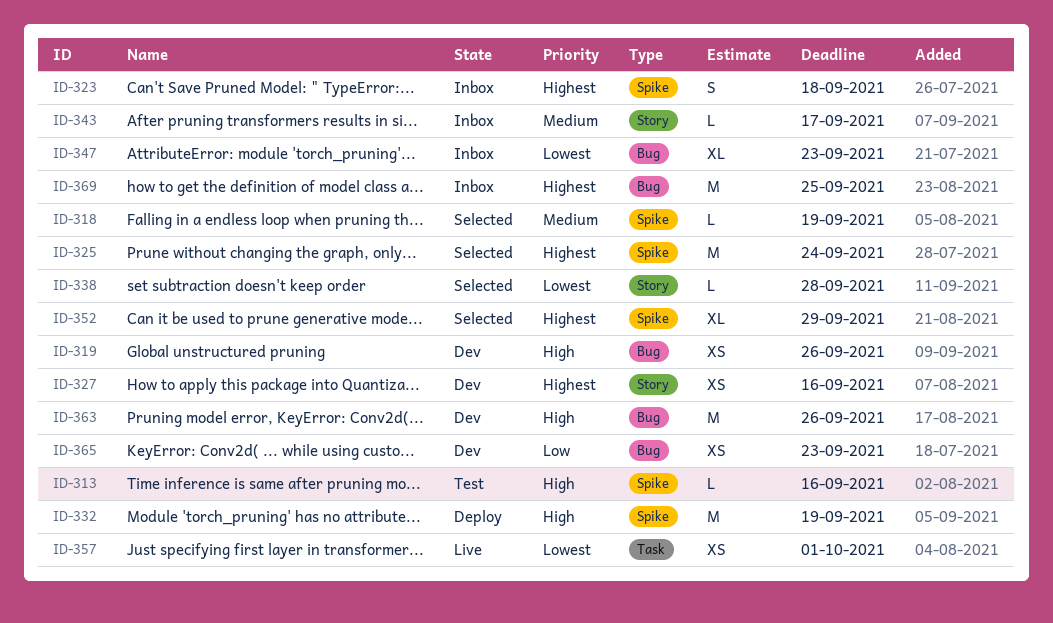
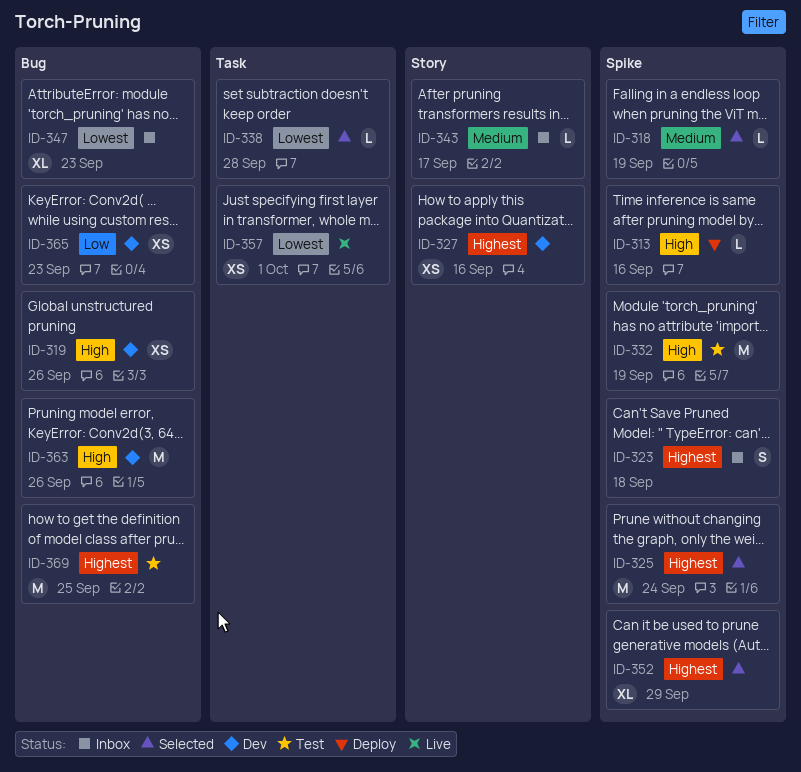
ID-313, status: Test -> Deploy
ID-332, status: Deploy -> Test
ID-338, label: Story -> Task
ID-369, status: Inbox -> Test

